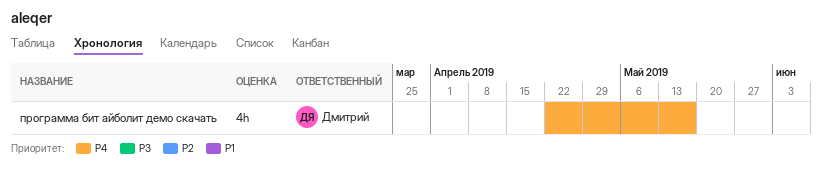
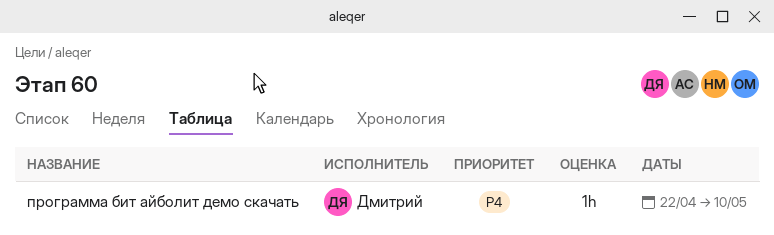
программа бит айболит демо скачать, estimate: 4h -> 1h
программа бит айболит демо скачать, due: May 17 -> May 10

